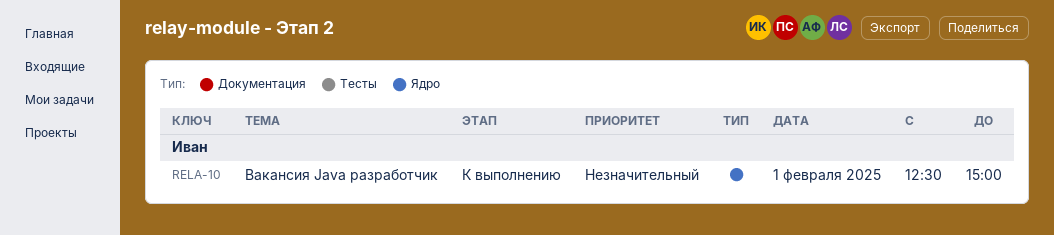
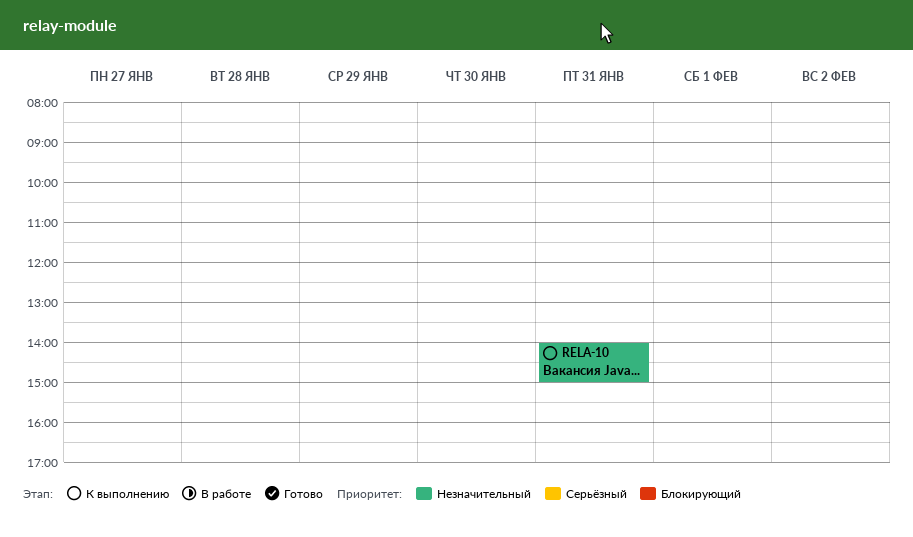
RELA-10, day: Feb 1 -> Jan 31
RELA-10, begins: 12:30 -> 14:00

